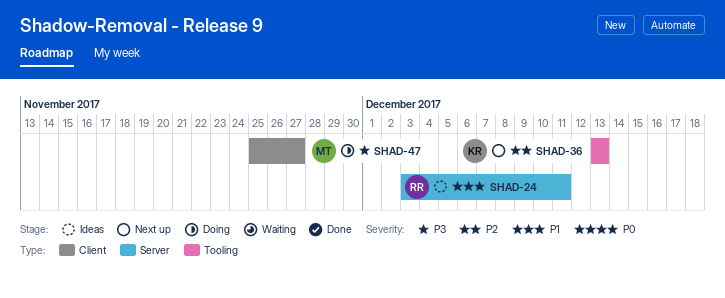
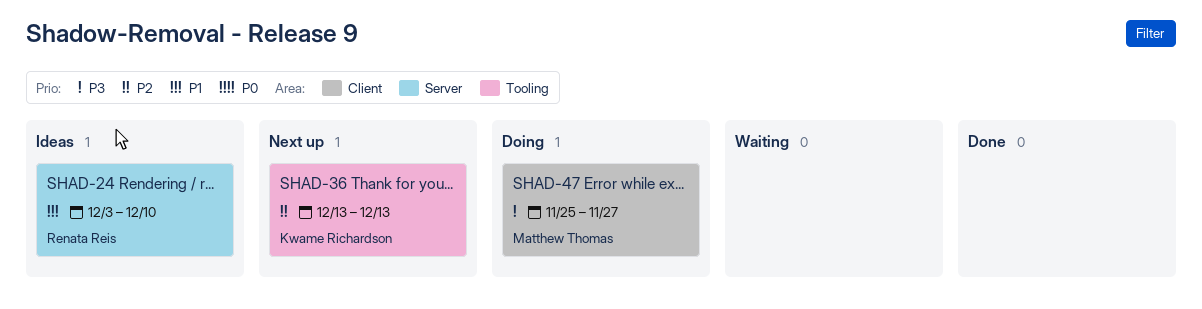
SHAD-24, due: Dec 11 -> Dec 10

